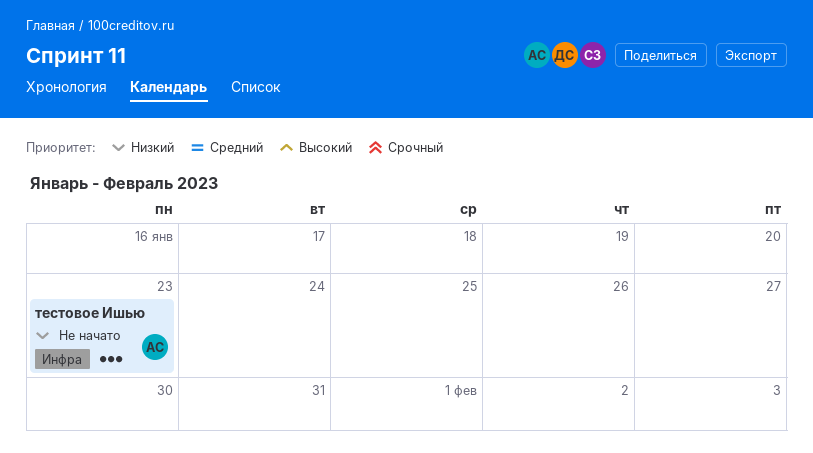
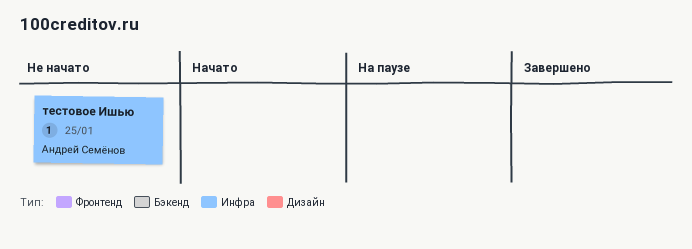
тестовое Ишью, estimate: 3 -> 1
тестовое Ишью, due: Jan 23 -> Jan 25

